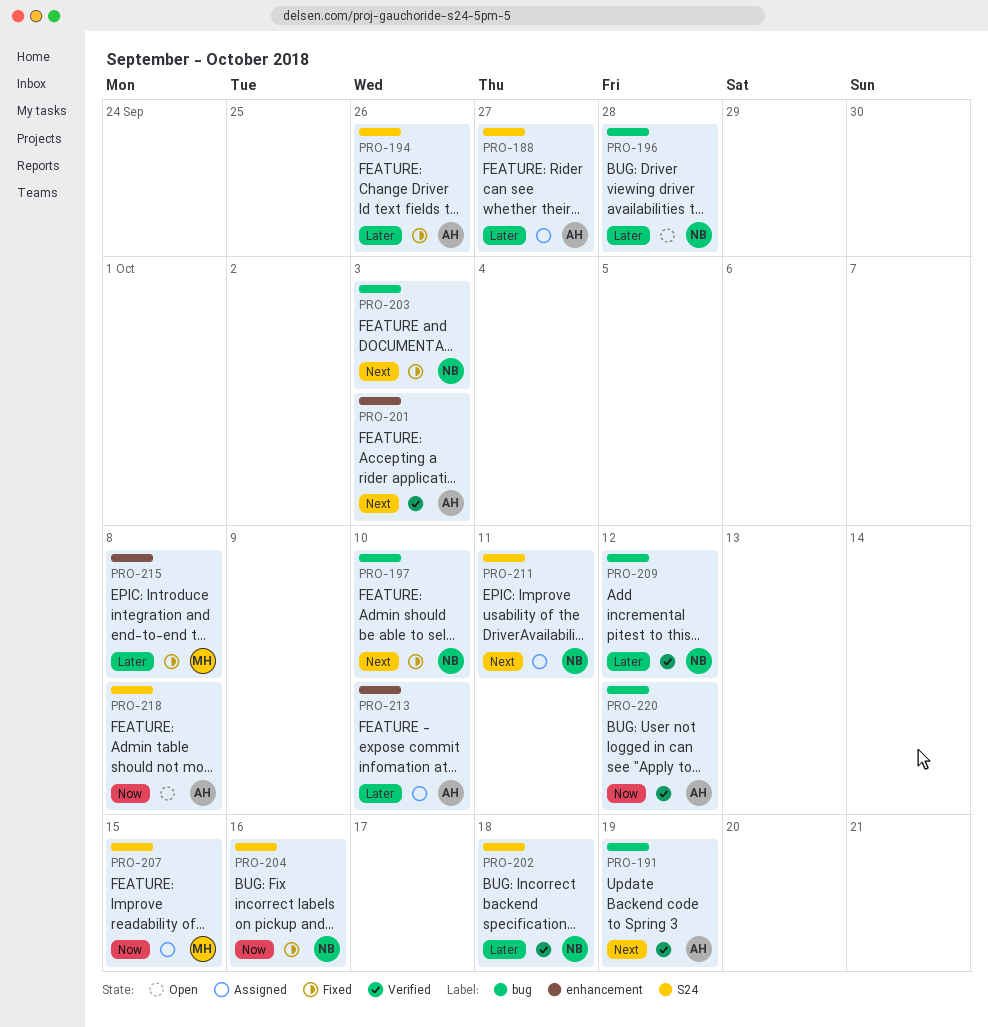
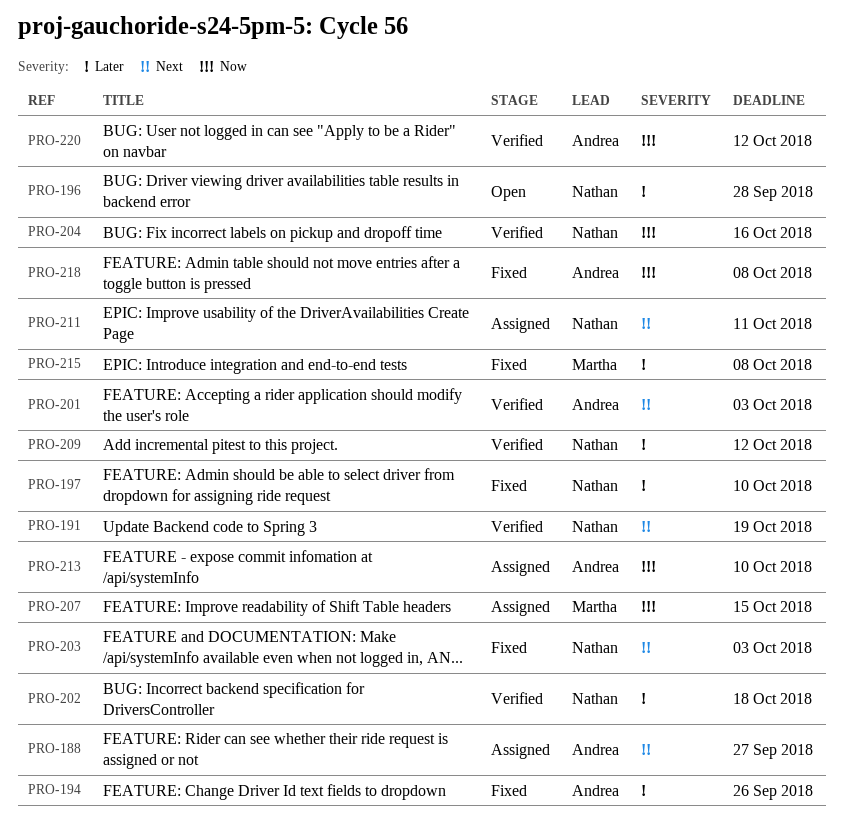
PRO-188, priority: Later -> Next
PRO-191, owner: Andrea -> Nathan
PRO-197, priority: Next -> Later
PRO-204, status: Fixed -> Verified
PRO-213, priority: Later -> Now
PRO-218, status: Open -> Fixed

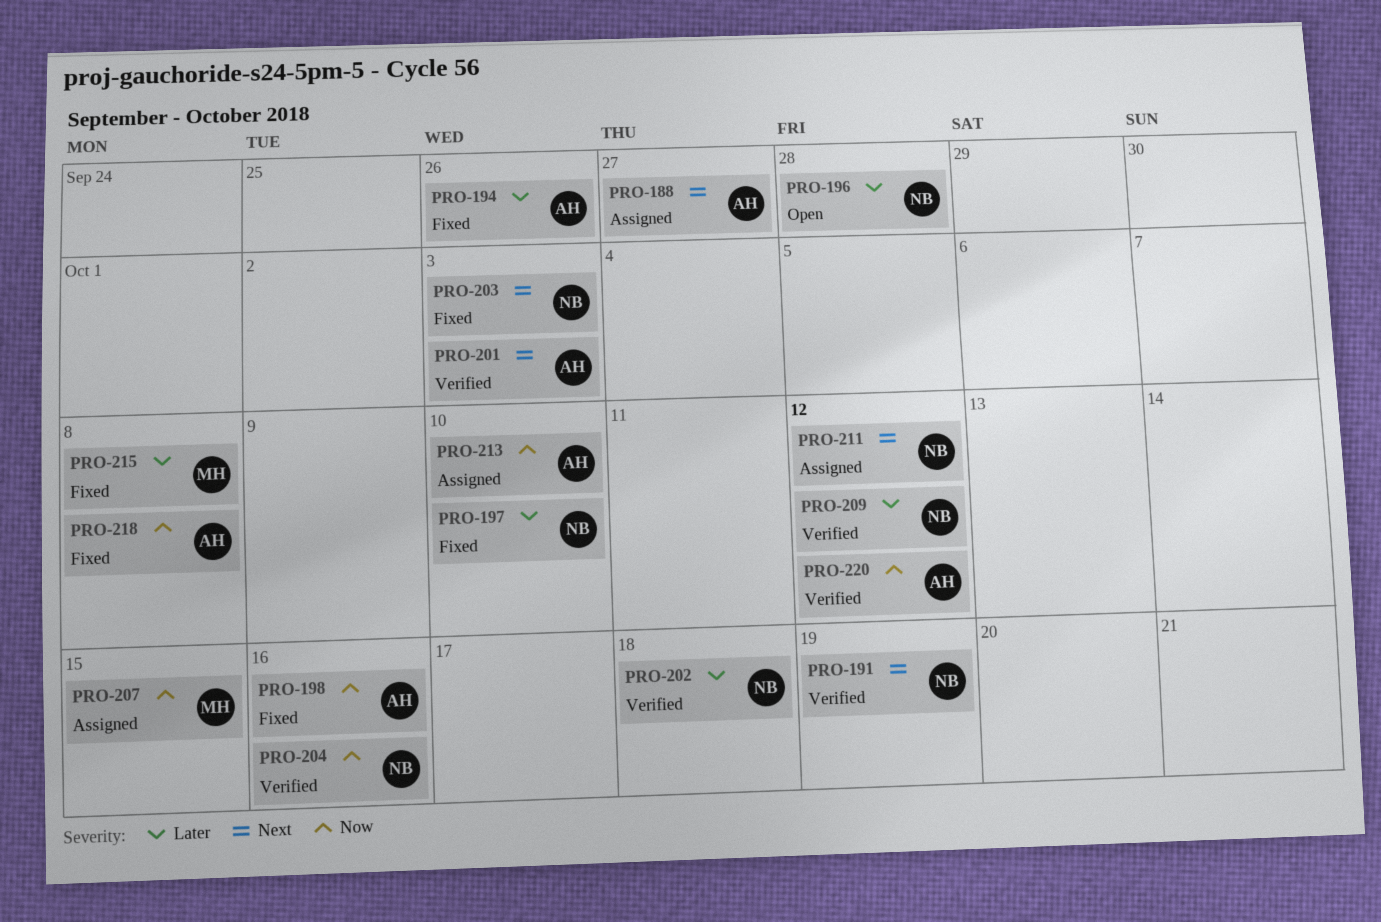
PRO-198: none -> present
PRO-211, due: Oct 11 -> Oct 12

